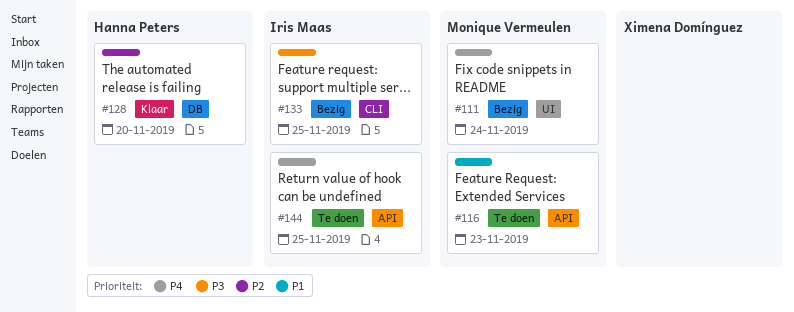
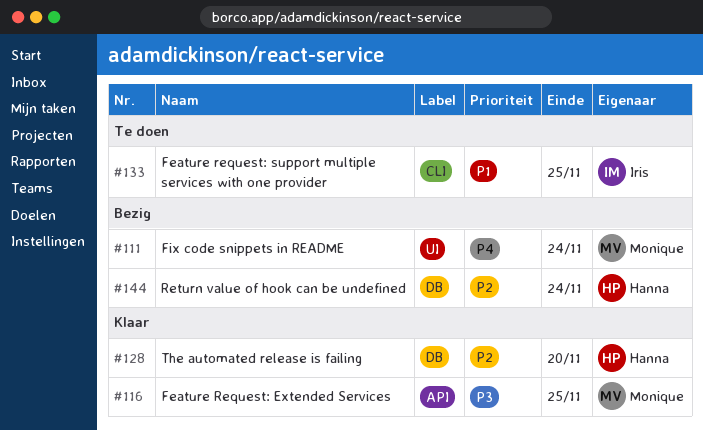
#116, status: Te doen -> Klaar
#116, priority: P1 -> P3
#116, due: Nov 23 -> Nov 25
#133, status: Bezig -> Te doen
#133, priority: P3 -> P1
#144, status: Te doen -> Bezig
#144, owner: Iris Maas -> Hanna Peters
#144, priority: P4 -> P2
#144, label: API -> DB
#144, due: Nov 25 -> Nov 24

